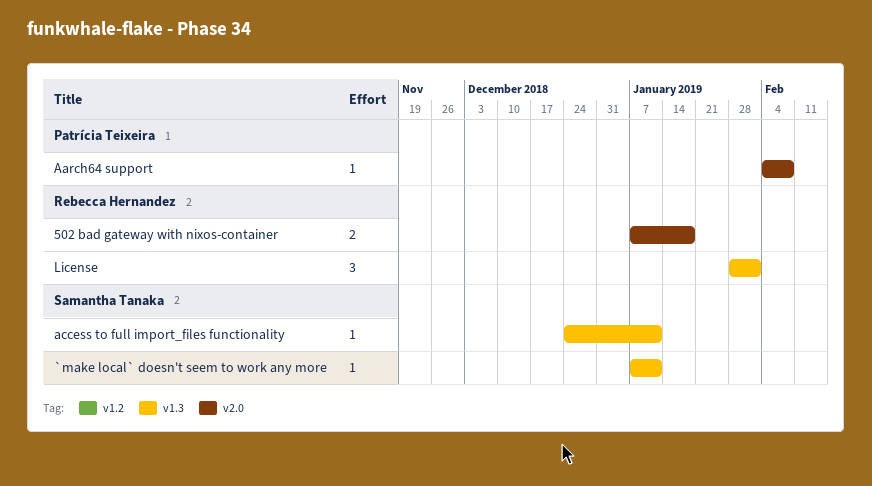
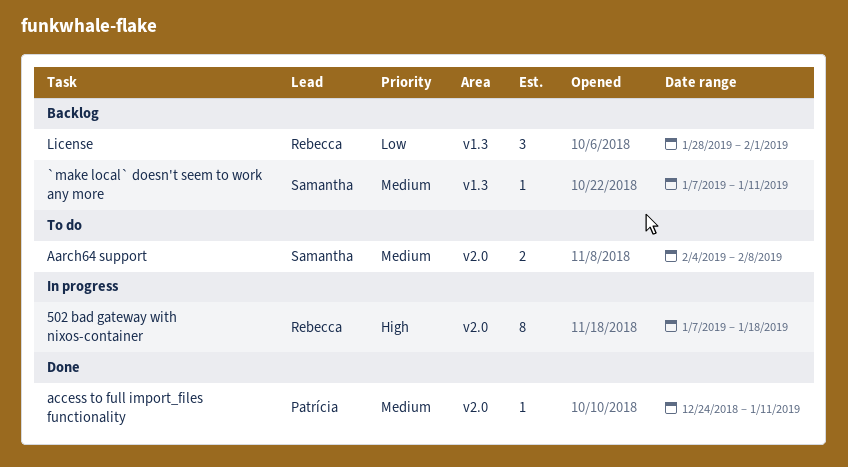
502 bad gateway with nixos-container, estimate: 2 -> 8
Aarch64 support, owner: Patrícia Teixeira -> Samantha Tanaka
Aarch64 support, estimate: 1 -> 2
access to full import_files functionality, owner: Samantha Tanaka -> Patrícia Teixeira
access to full import_files functionality, label: v1.3 -> v2.0

